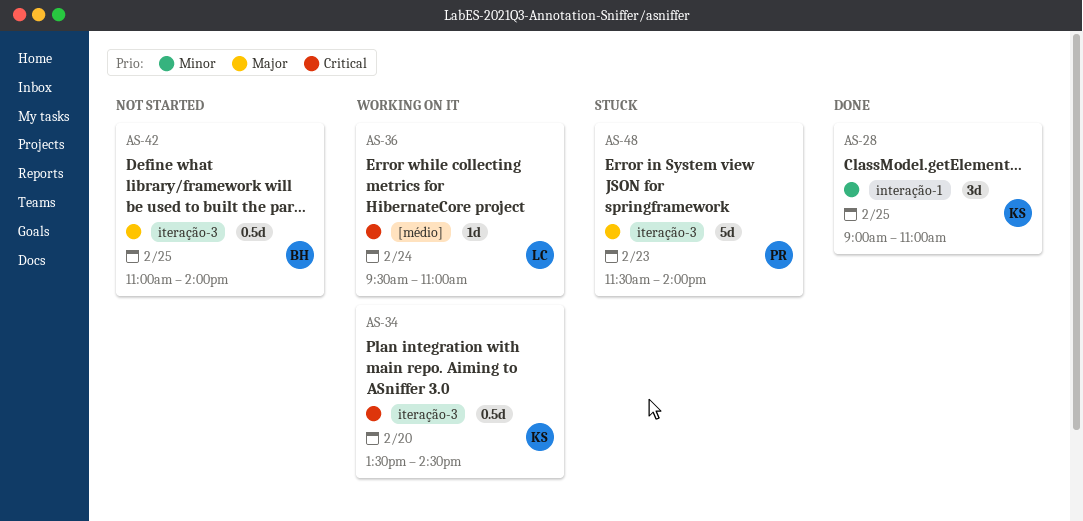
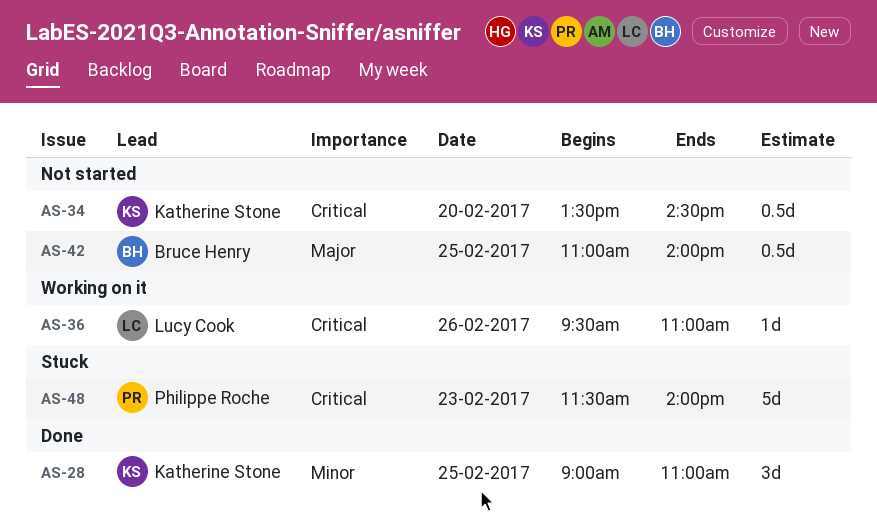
AS-34, status: Working on it -> Not started
AS-36, day: Feb 24 -> Feb 26
AS-48, priority: Major -> Critical

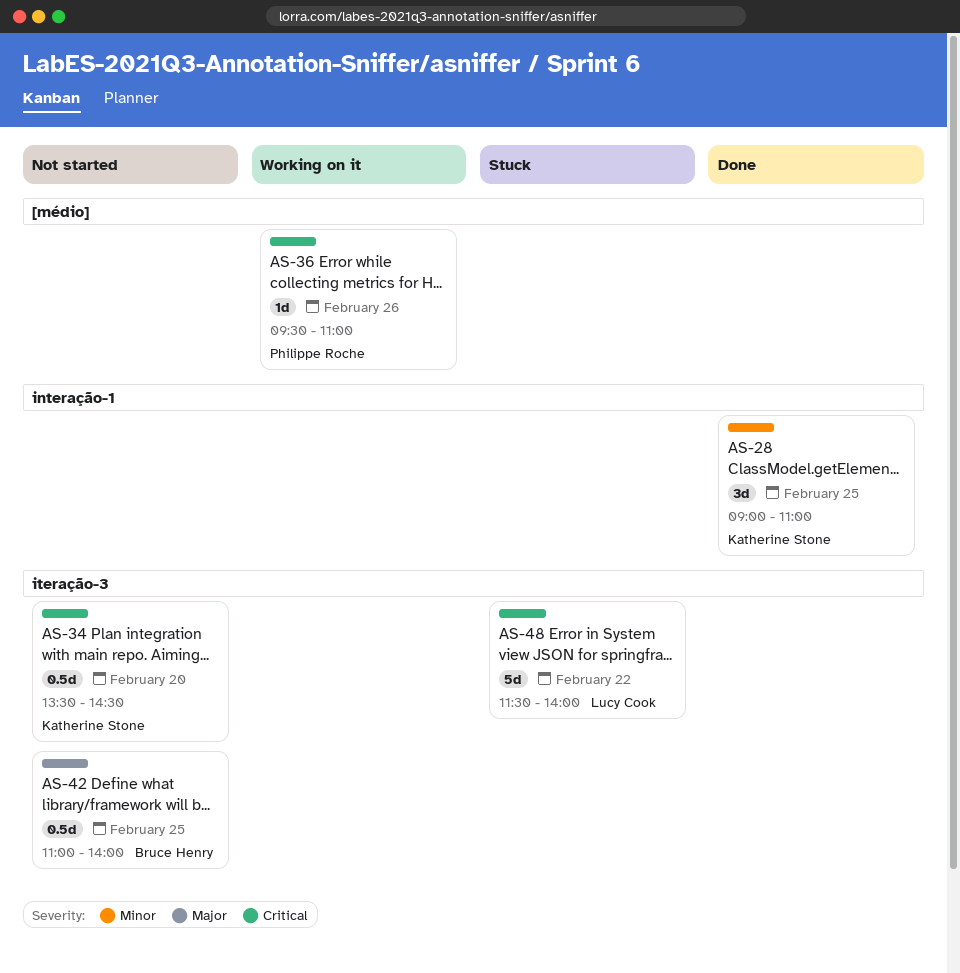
AS-36, owner: Lucy Cook -> Philippe Roche
AS-48, owner: Philippe Roche -> Lucy Cook
AS-48, day: Feb 23 -> Feb 22

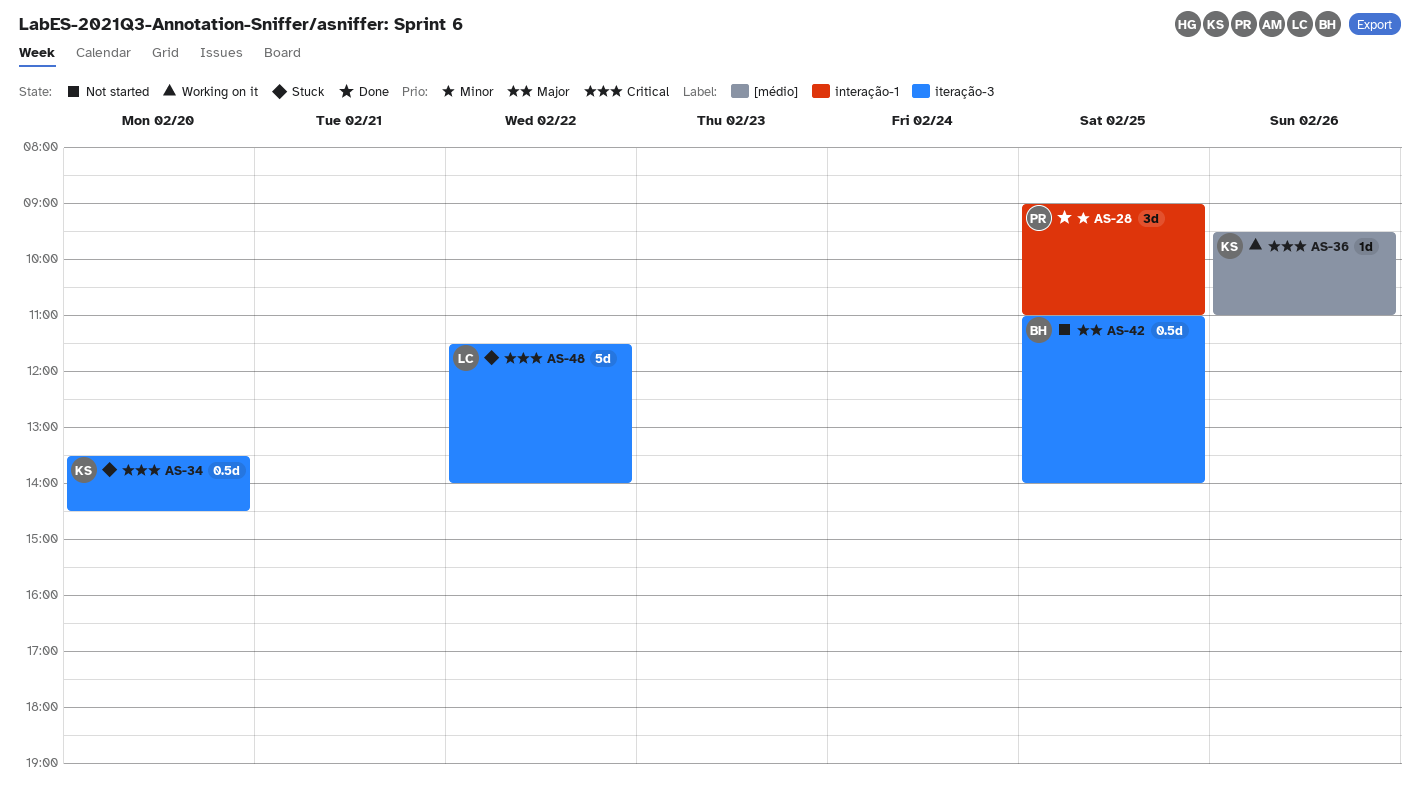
AS-28, owner: Katherine Stone -> Philippe Roche
AS-34, status: Not started -> Stuck
AS-36, owner: Philippe Roche -> Katherine Stone

